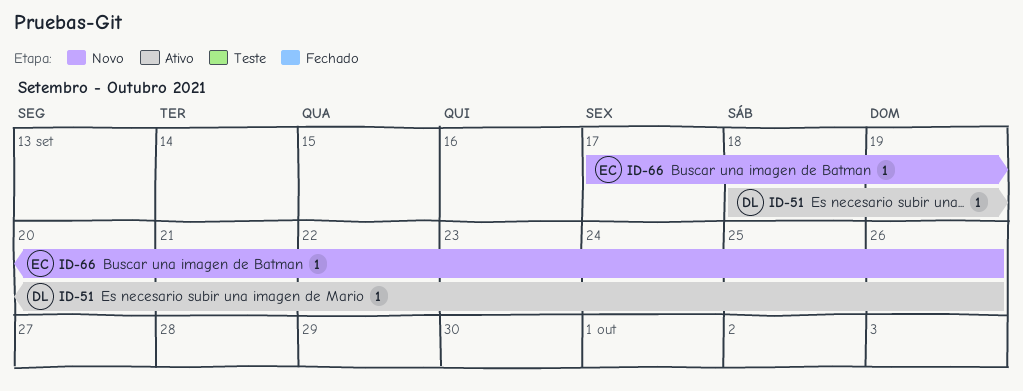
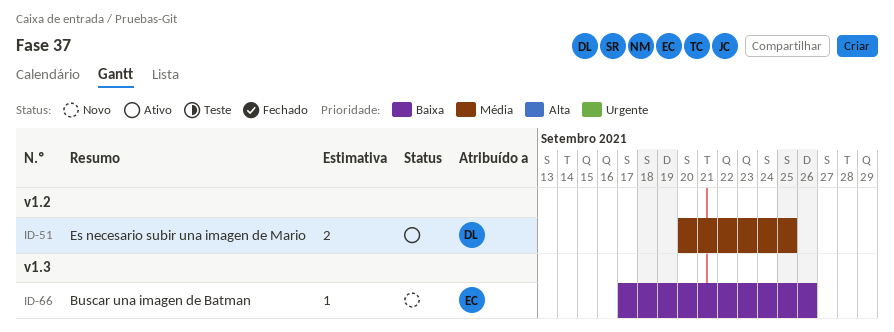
ID-51, estimate: 1 -> 2
ID-51, start: Sep 18 -> Sep 20
ID-51, due: Sep 26 -> Sep 25

